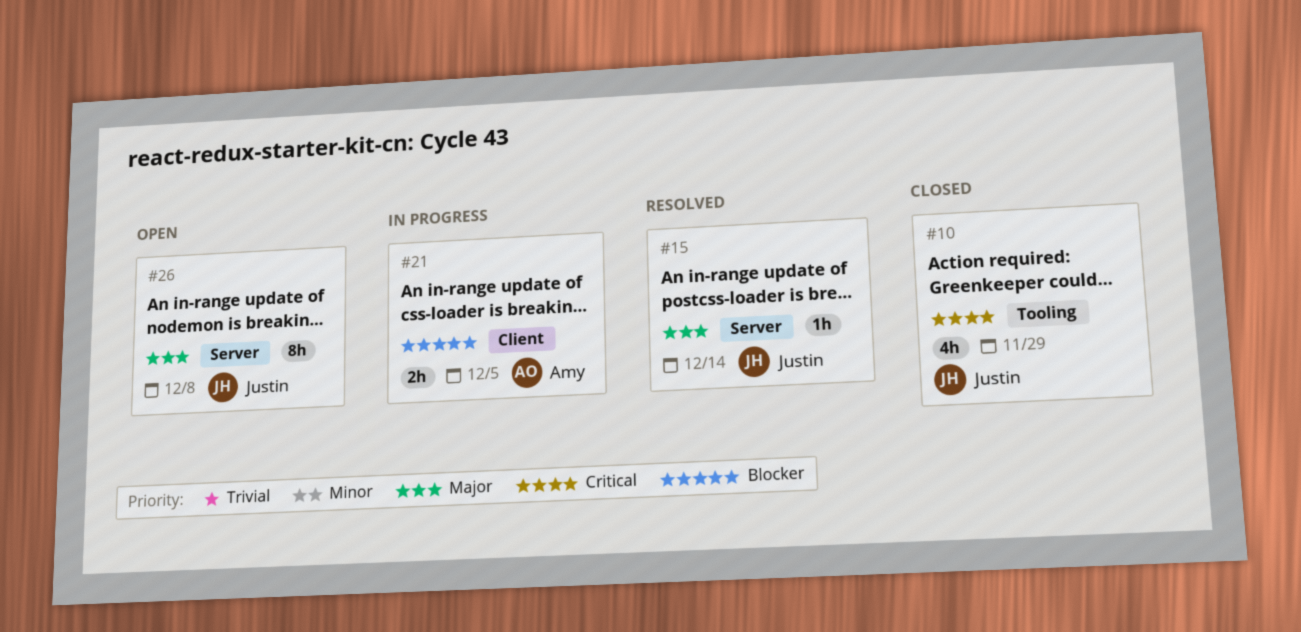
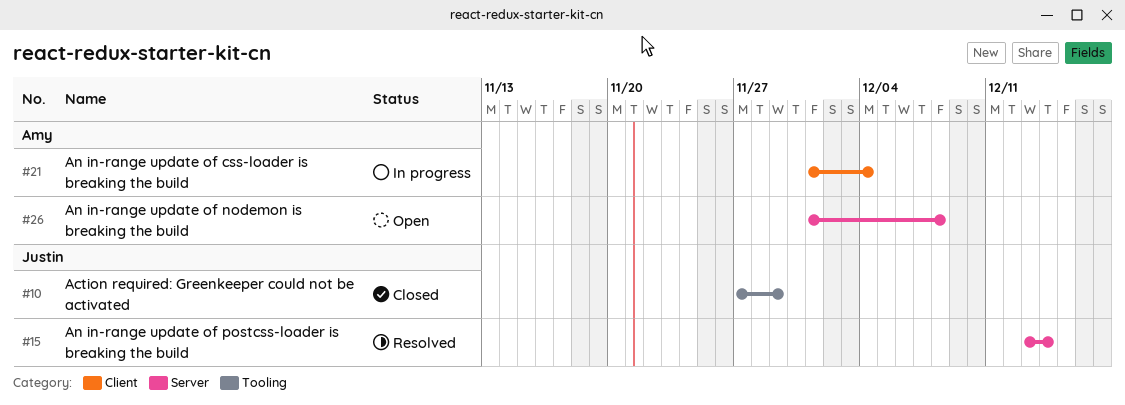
#21, due: Dec 5 -> Dec 4
#26, owner: Justin -> Amy

